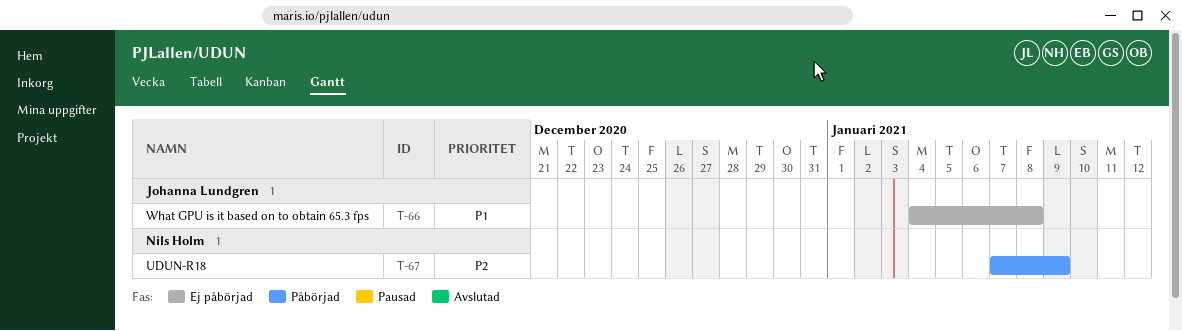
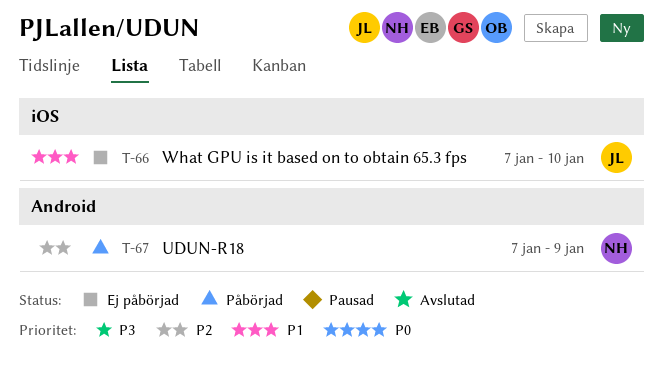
T-66, start: Jan 4 -> Jan 7
T-66, due: Jan 8 -> Jan 10

